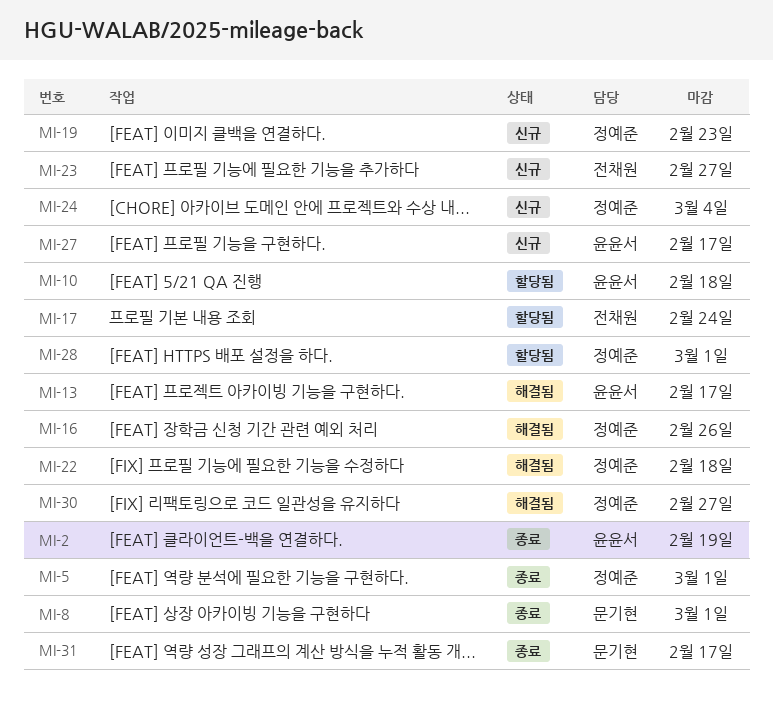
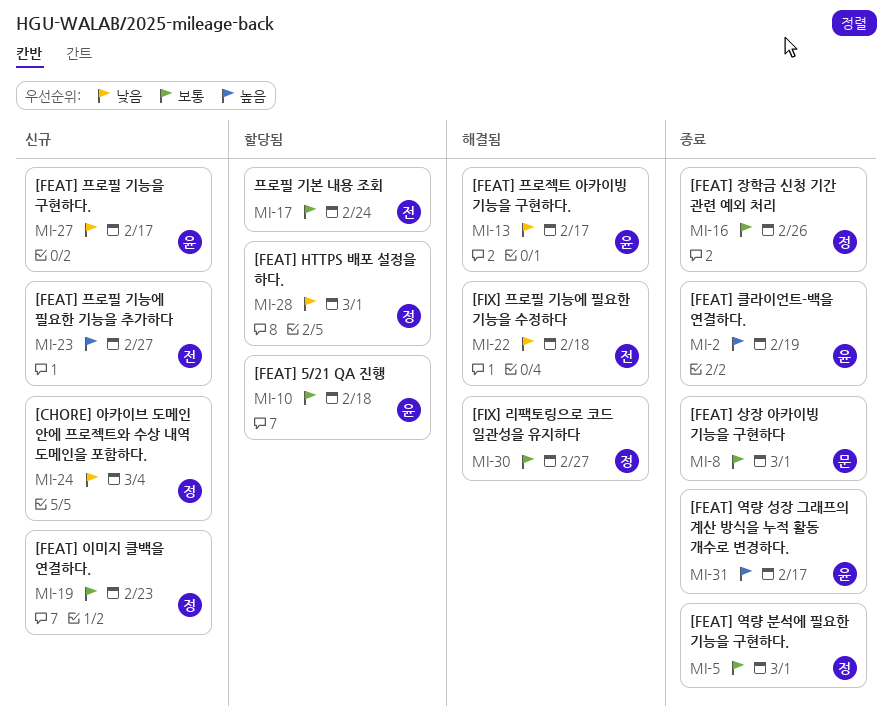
MI-16, status: 해결됨 -> 종료
MI-22, owner: 정예준 -> 전채원
MI-31, owner: 문기현 -> 윤윤서

